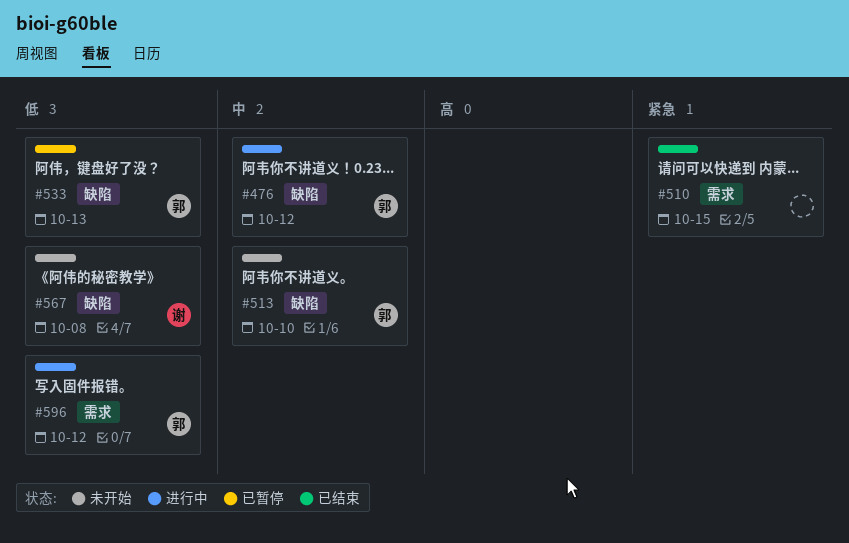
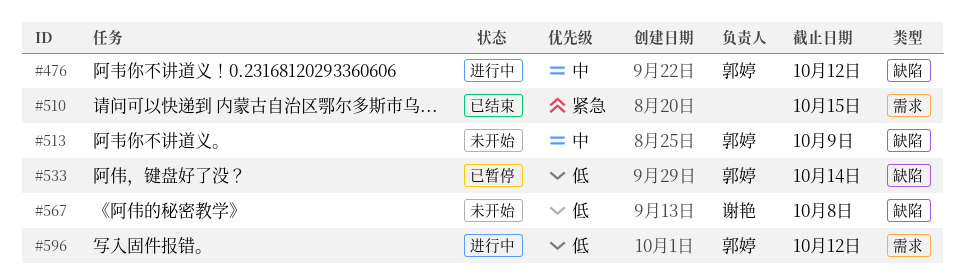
#513, due: Oct 10 -> Oct 9
#533, due: Oct 13 -> Oct 14

